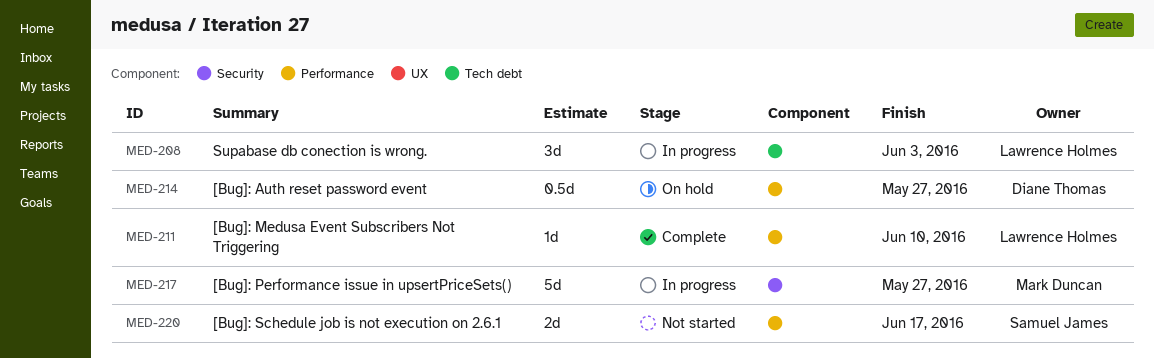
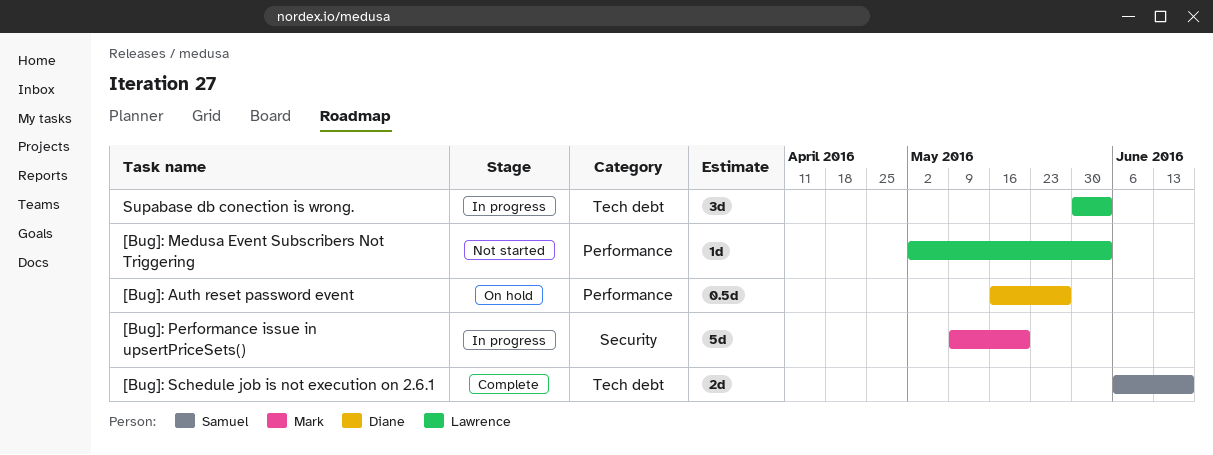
[Bug]: Medusa Event Subscribers Not Triggering, status: Complete -> Not started
[Bug]: Medusa Event Subscribers Not Triggering, due: Jun 10 -> Jun 3
[Bug]: Performance issue in upsertPriceSets(), due: May 27 -> May 20
[Bug]: Schedule job is not execution on 2.6.1, status: Not started -> Complete
[Bug]: Schedule job is not execution on 2.6.1, label: Performance -> Tech debt

